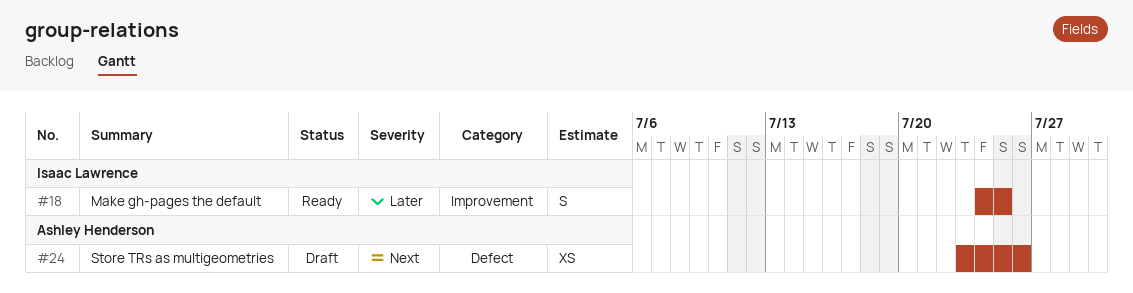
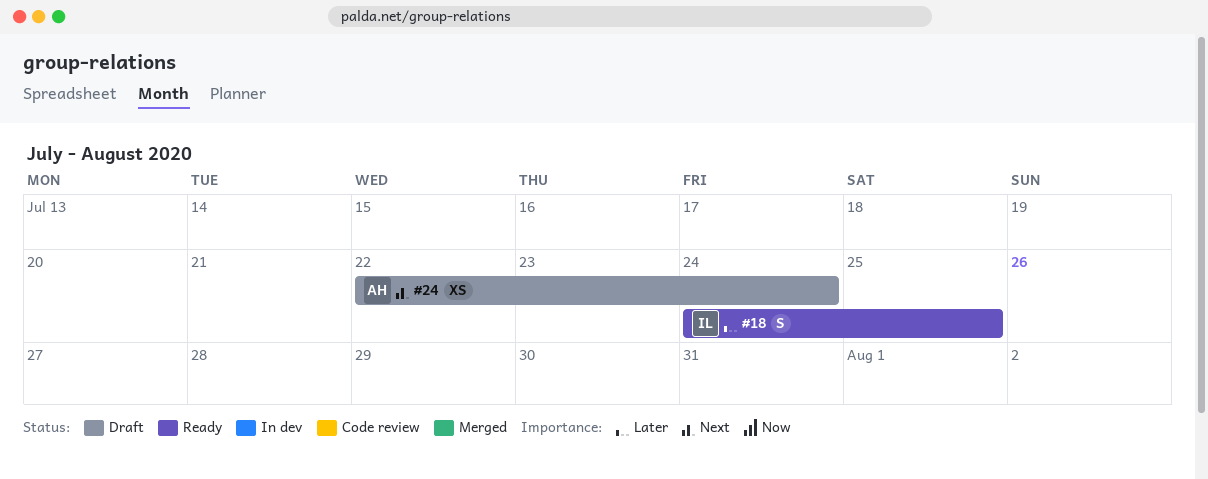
#24, start: Jul 23 -> Jul 22
#24, due: Jul 26 -> Jul 24

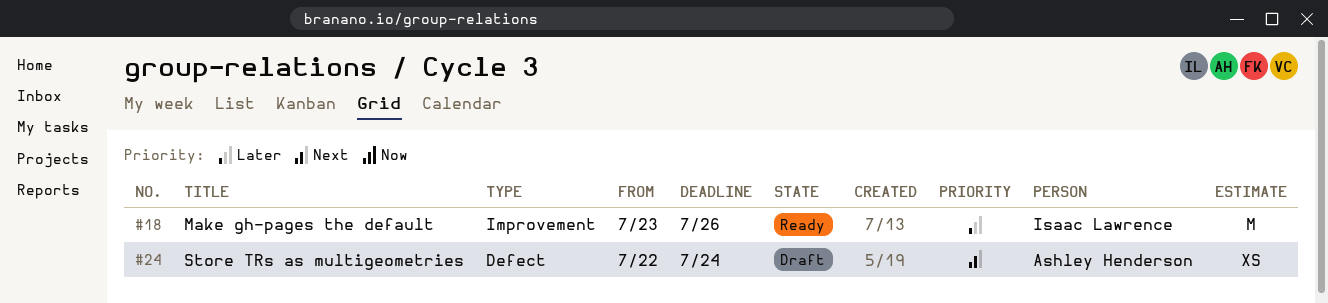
#18, estimate: S -> M
#18, start: Jul 24 -> Jul 23
#18, due: Jul 25 -> Jul 26

